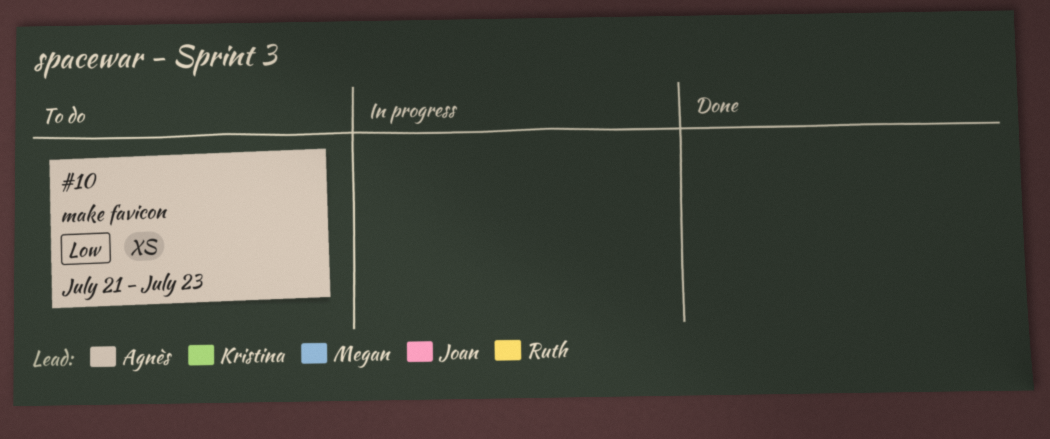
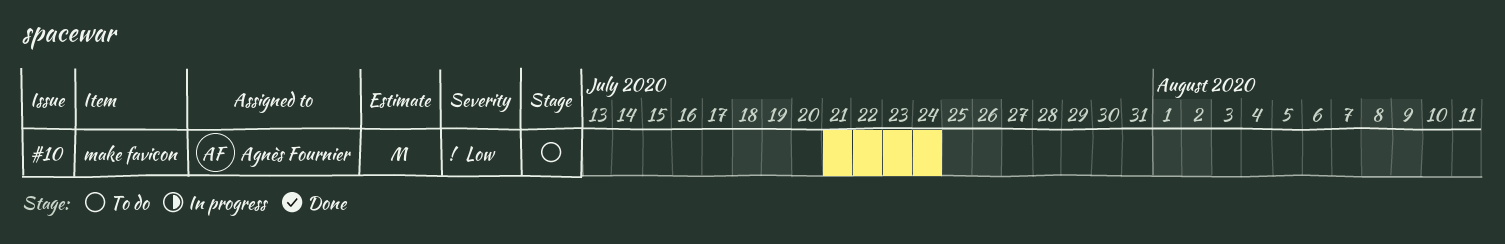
#10, estimate: XS -> M
#10, due: Jul 23 -> Jul 24

